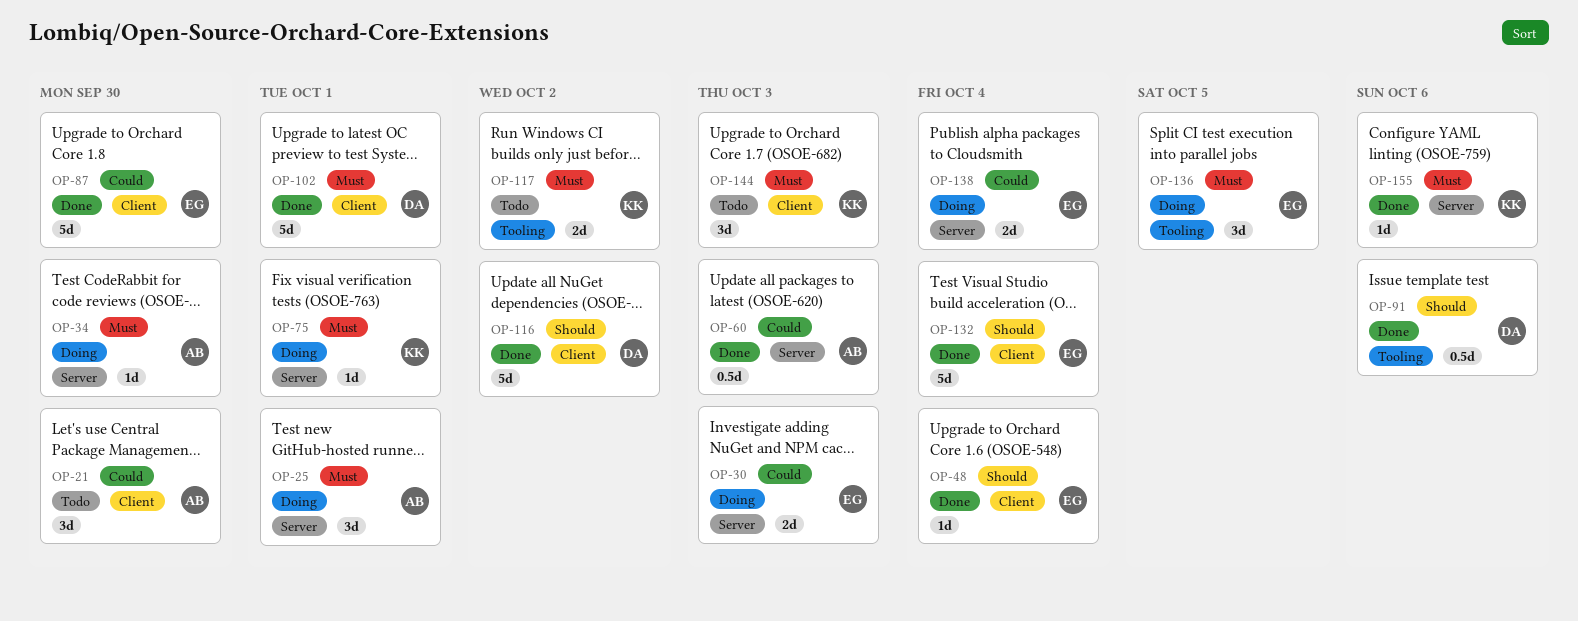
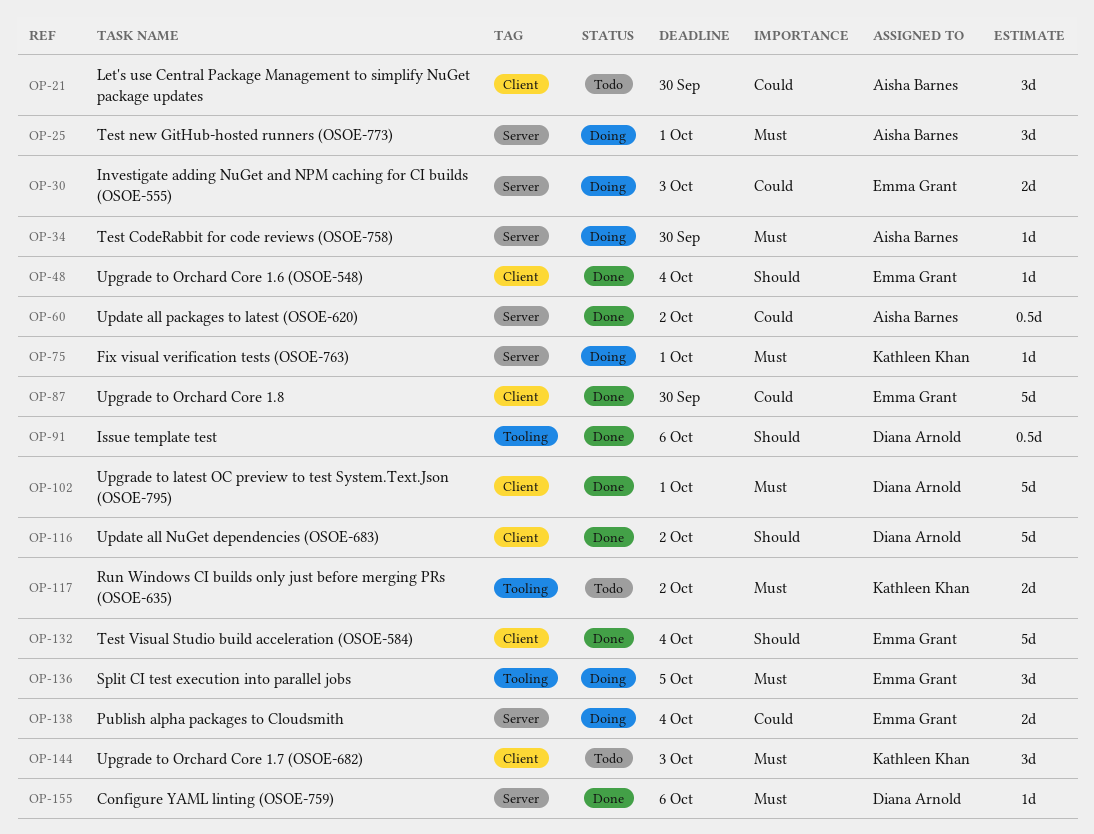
OP-60, due: Oct 3 -> Oct 2
OP-155, owner: Kathleen Khan -> Diana Arnold

